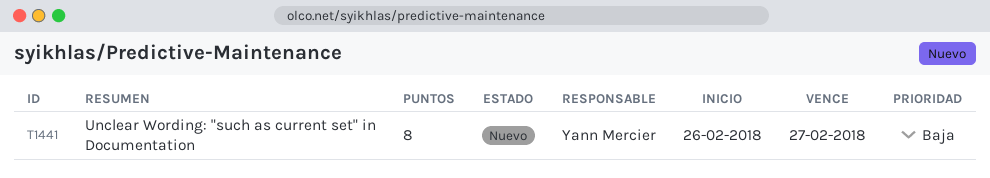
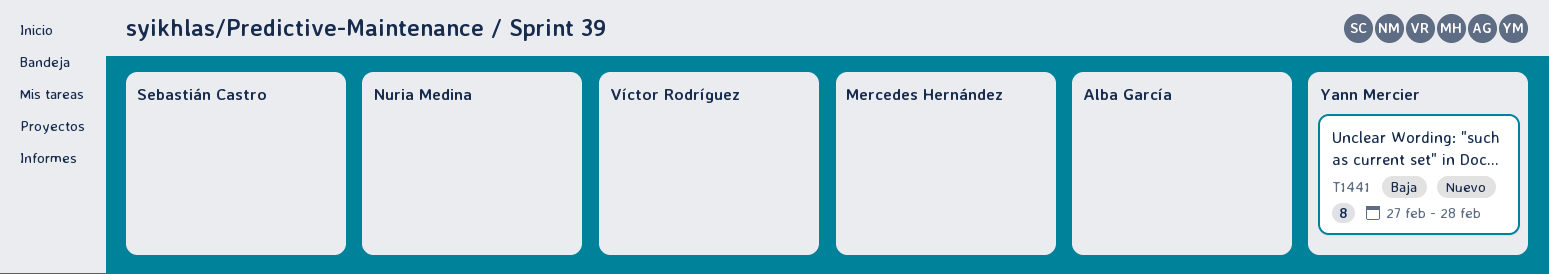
T1441, start: Feb 26 -> Feb 27
T1441, due: Feb 27 -> Feb 28

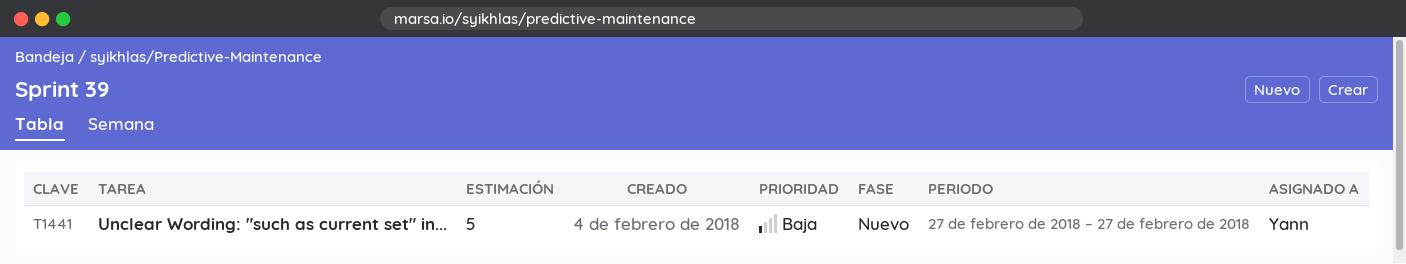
T1441, estimate: 8 -> 5
T1441, due: Feb 28 -> Feb 27

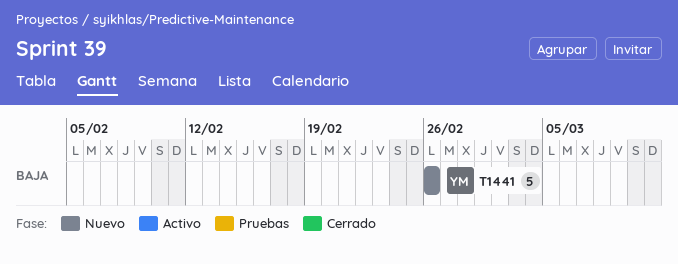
T1441, start: Feb 27 -> Feb 26
T1441, due: Feb 27 -> Feb 26

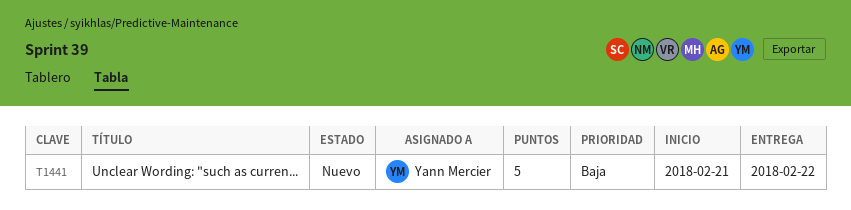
T1441, start: Feb 26 -> Feb 21
T1441, due: Feb 26 -> Feb 22

